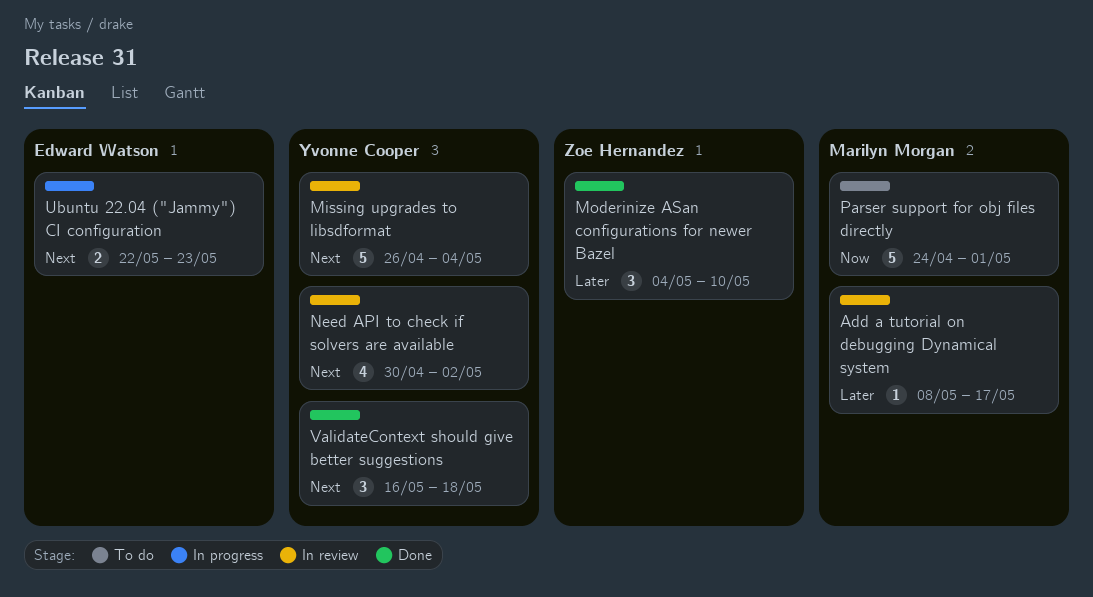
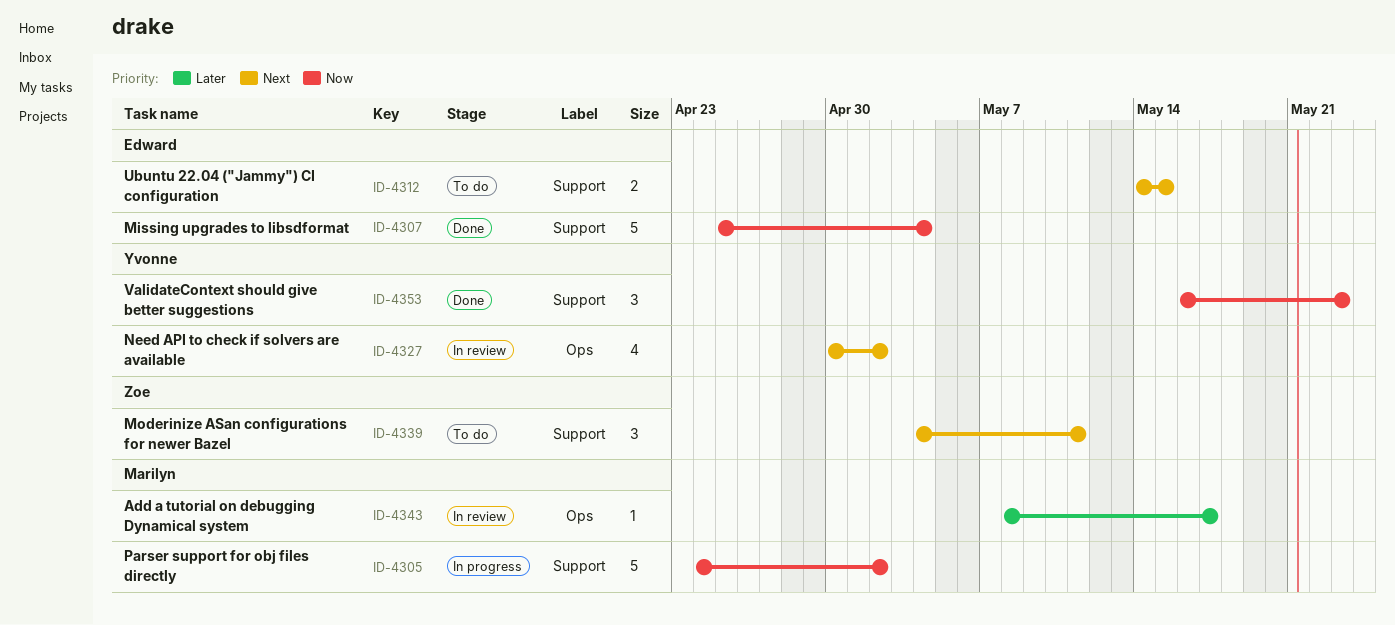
Missing upgrades to libsdformat, status: In review -> Done
Missing upgrades to libsdformat, owner: Yvonne Cooper -> Edward Watson
Missing upgrades to libsdformat, priority: Next -> Now
Missing upgrades to libsdformat, start: Apr 26 -> Apr 25
Moderinize ASan configurations for newer Bazel, status: Done -> To do
Moderinize ASan configurations for newer Bazel, priority: Later -> Next
Moderinize ASan configurations for newer Bazel, due: May 10 -> May 11
Parser support for obj files directly, status: To do -> In progress
Parser support for obj files directly, due: May 1 -> May 2
Ubuntu 22.04 ("Jammy") CI configuration, status: In progress -> To do
Ubuntu 22.04 ("Jammy") CI configuration, start: May 22 -> May 14
Ubuntu 22.04 ("Jammy") CI configuration, due: May 23 -> May 15
ValidateContext should give better suggestions, priority: Next -> Now
ValidateContext should give better suggestions, due: May 18 -> May 23

